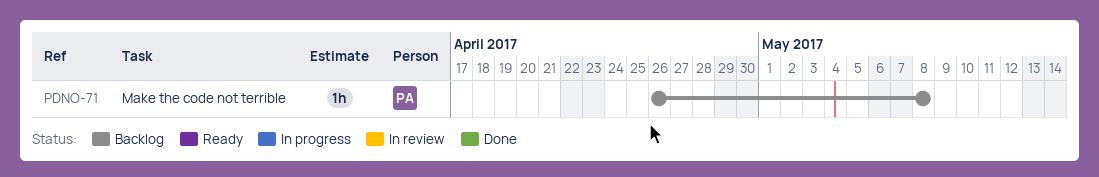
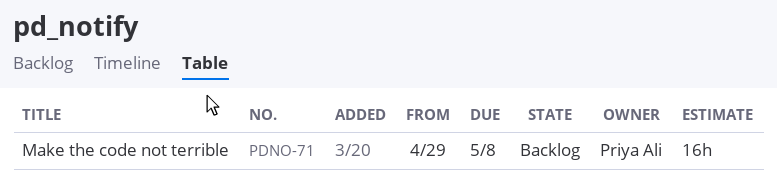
PDNO-71, estimate: 1h -> 16h
PDNO-71, start: Apr 26 -> Apr 29

